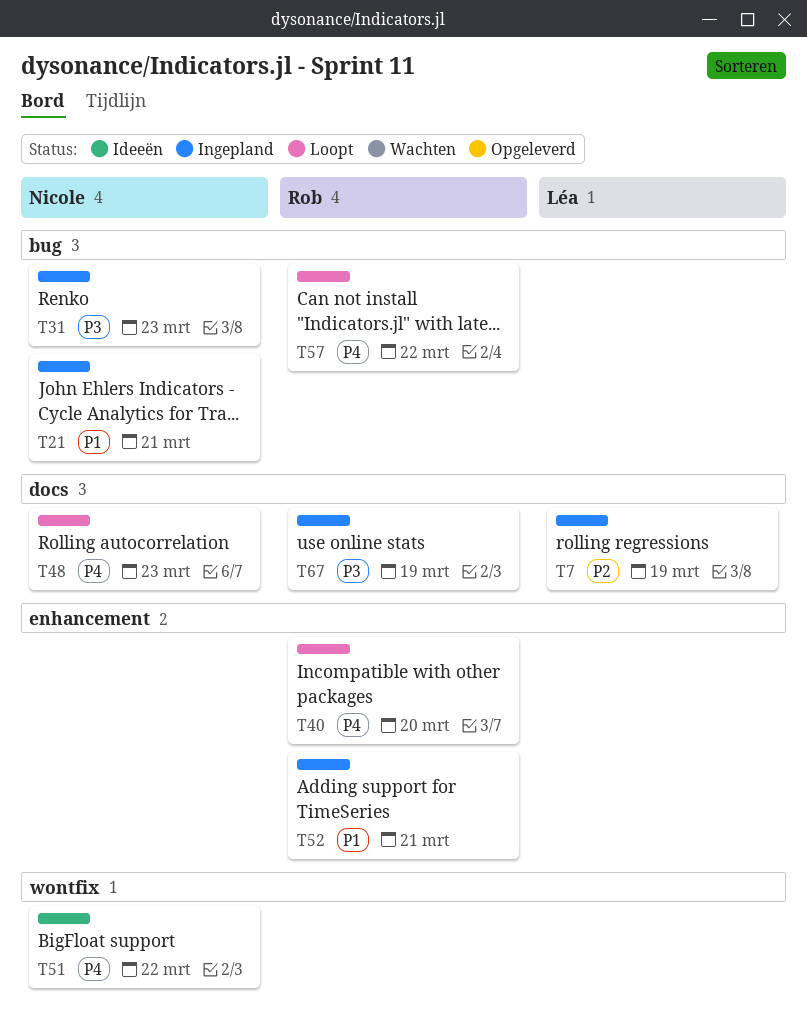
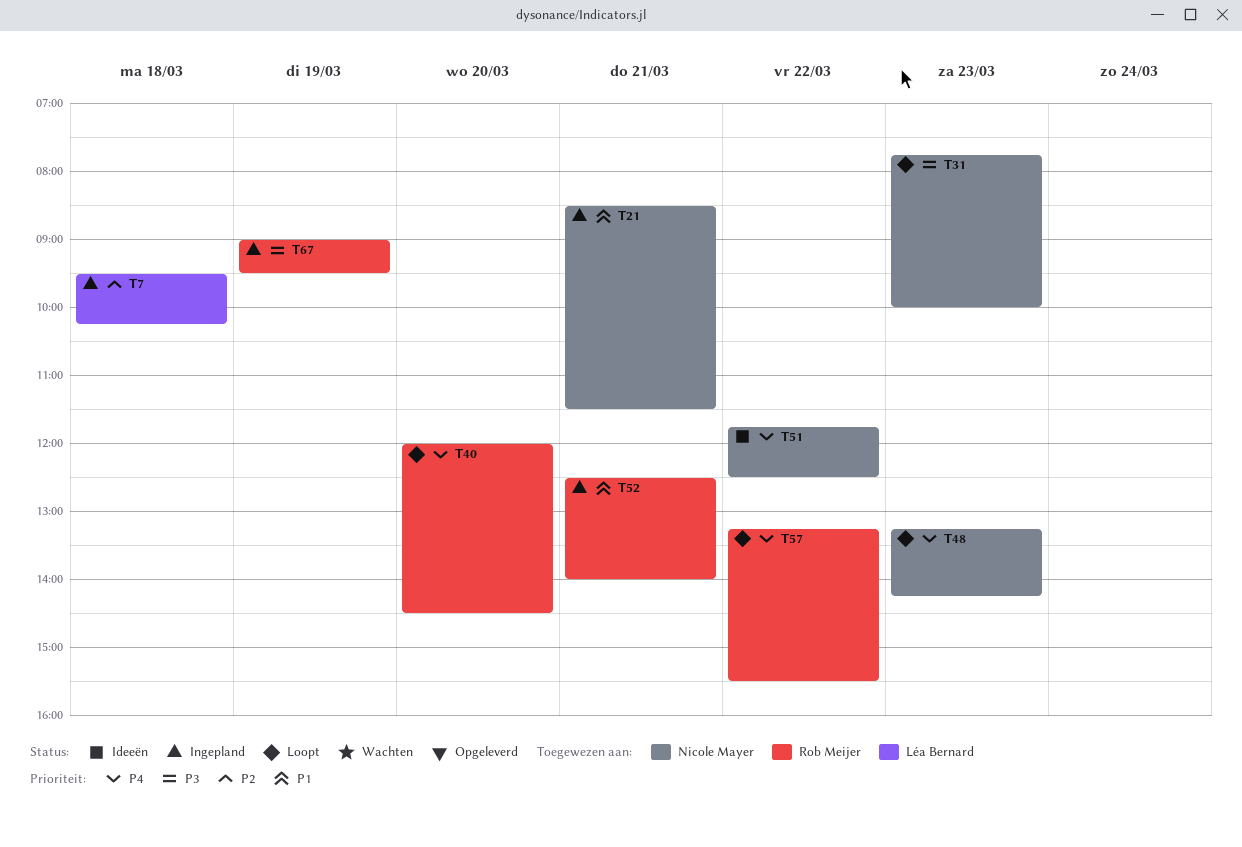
T7, day: Mar 19 -> Mar 18
T31, status: Ingepland -> Loopt

